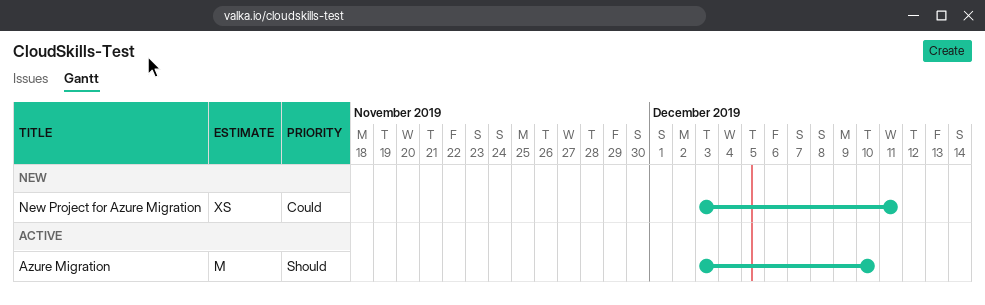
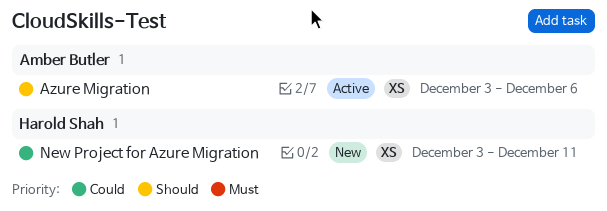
Azure Migration, estimate: M -> XS
Azure Migration, due: Dec 10 -> Dec 6

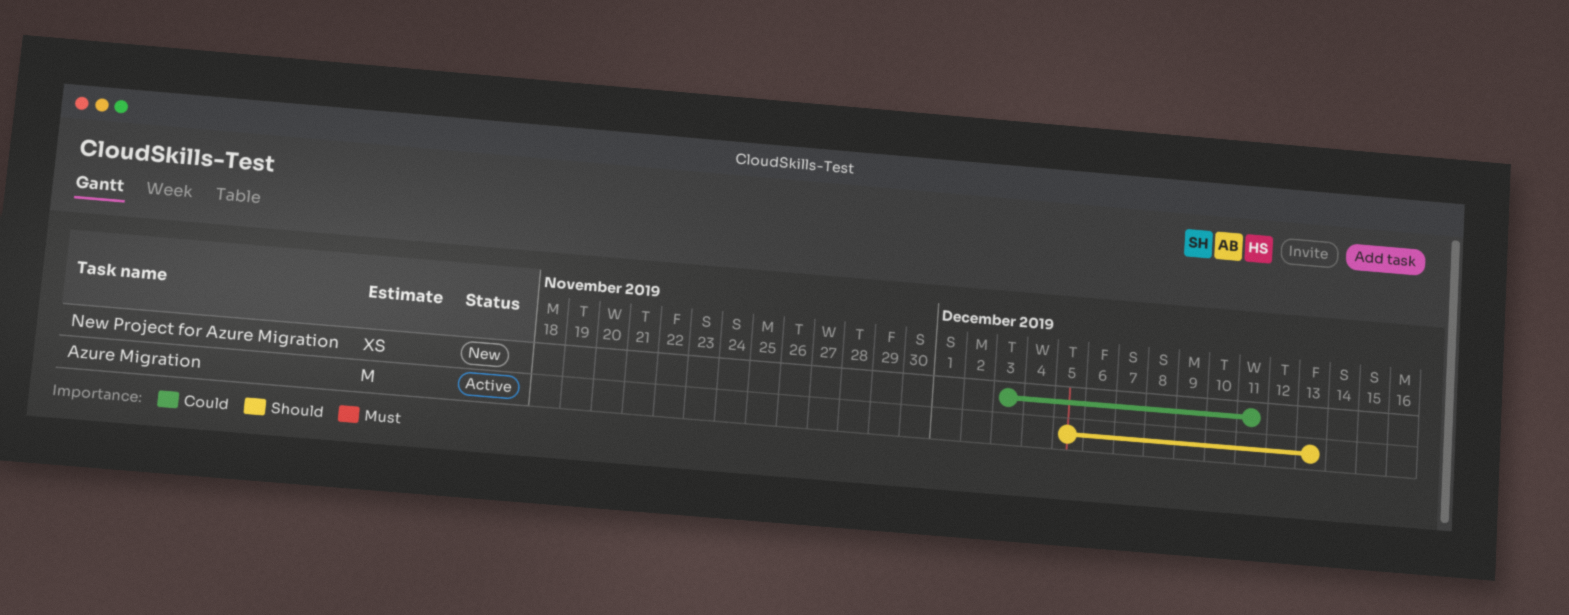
Azure Migration, estimate: XS -> M
Azure Migration, start: Dec 3 -> Dec 5
Azure Migration, due: Dec 6 -> Dec 13

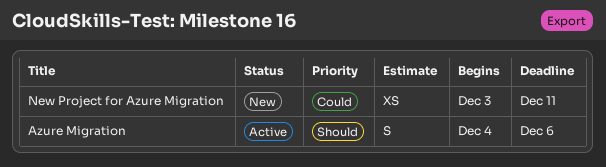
Azure Migration, estimate: M -> S
Azure Migration, start: Dec 5 -> Dec 4
Azure Migration, due: Dec 13 -> Dec 6

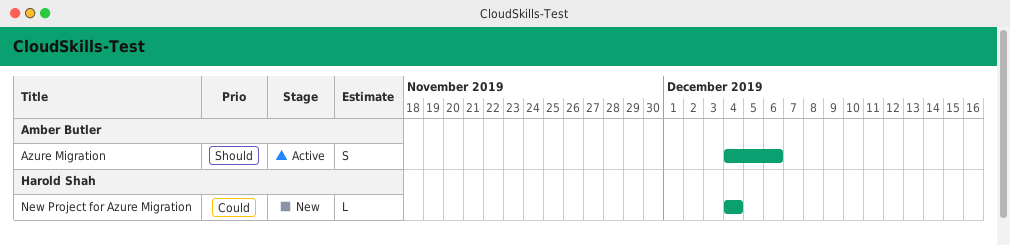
New Project for Azure Migration, estimate: XS -> L
New Project for Azure Migration, start: Dec 3 -> Dec 4
New Project for Azure Migration, due: Dec 11 -> Dec 4

